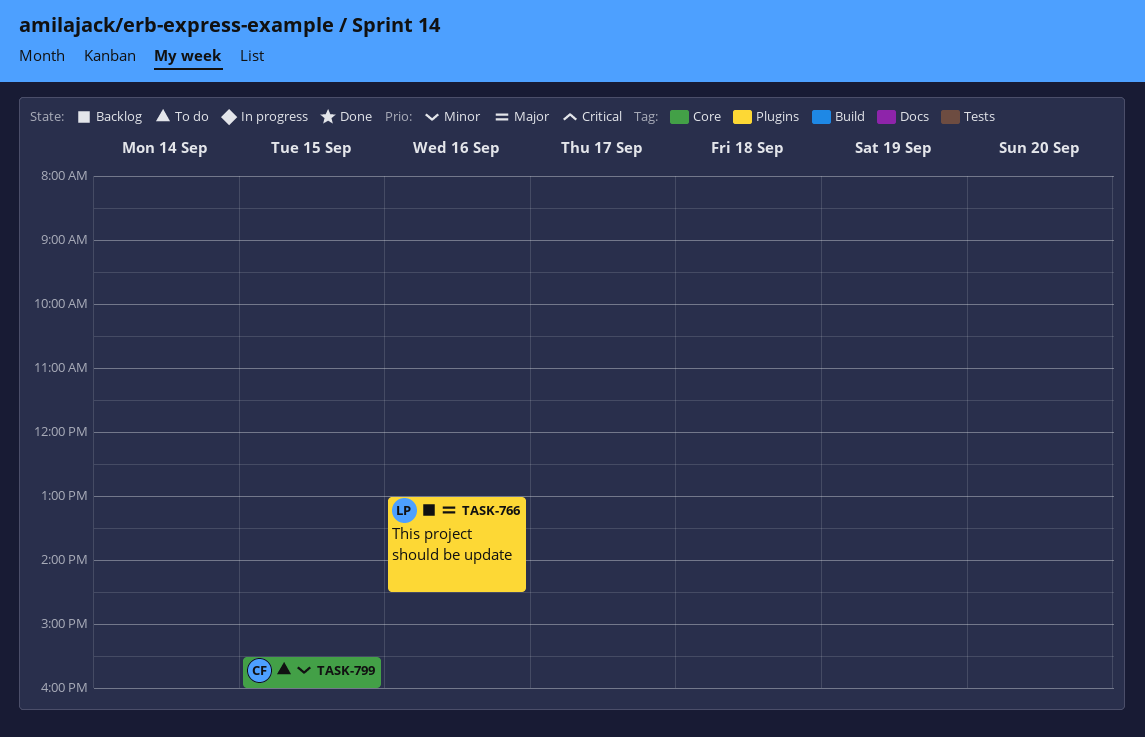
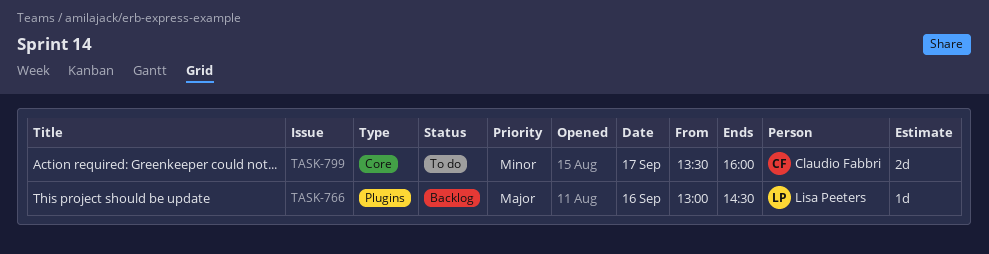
TASK-799, day: Sep 15 -> Sep 17
TASK-799, begins: 15:30 -> 13:30

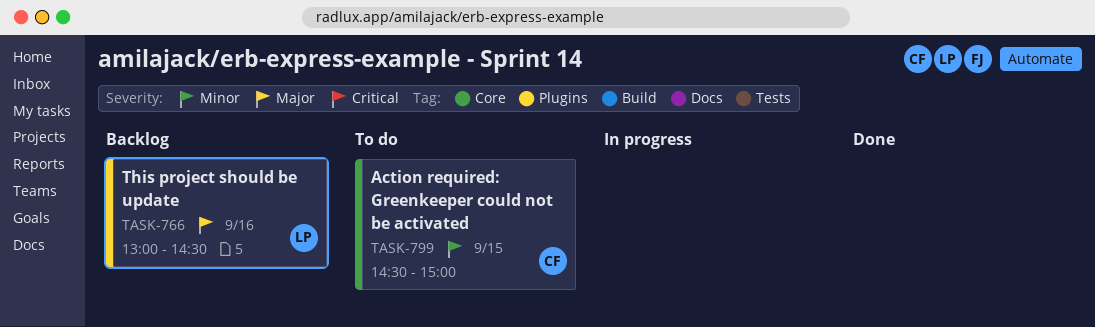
TASK-799, day: Sep 17 -> Sep 15
TASK-799, begins: 13:30 -> 14:30
TASK-799, ends: 16:00 -> 15:00

